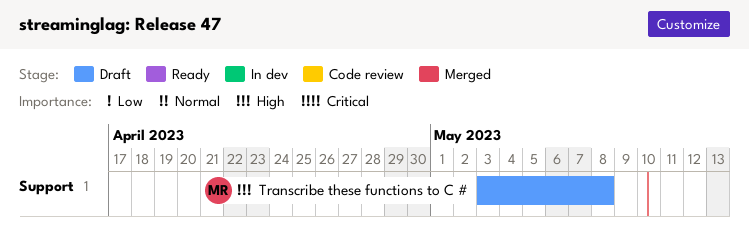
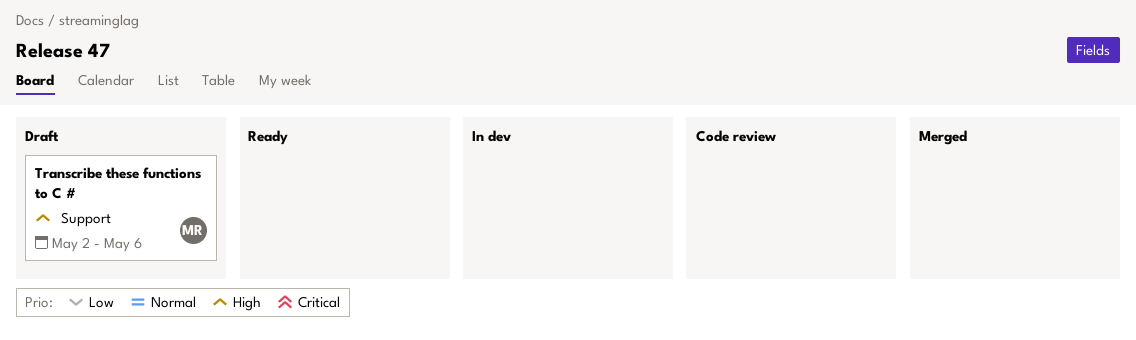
Transcribe these functions to C #, start: May 3 -> May 2
Transcribe these functions to C #, due: May 8 -> May 6

